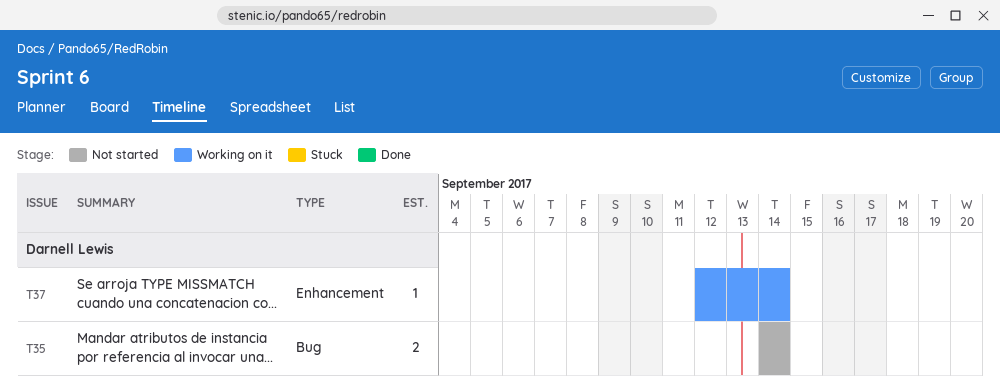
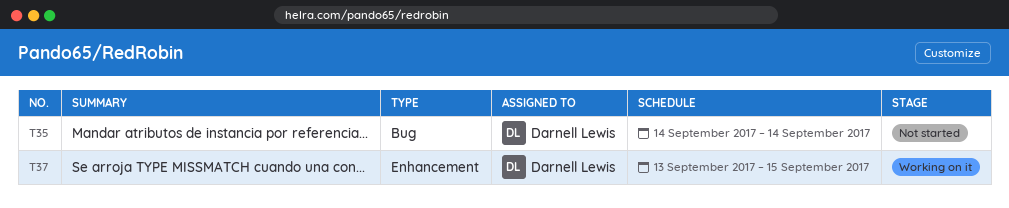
T37, start: Sep 12 -> Sep 13
T37, due: Sep 14 -> Sep 15

